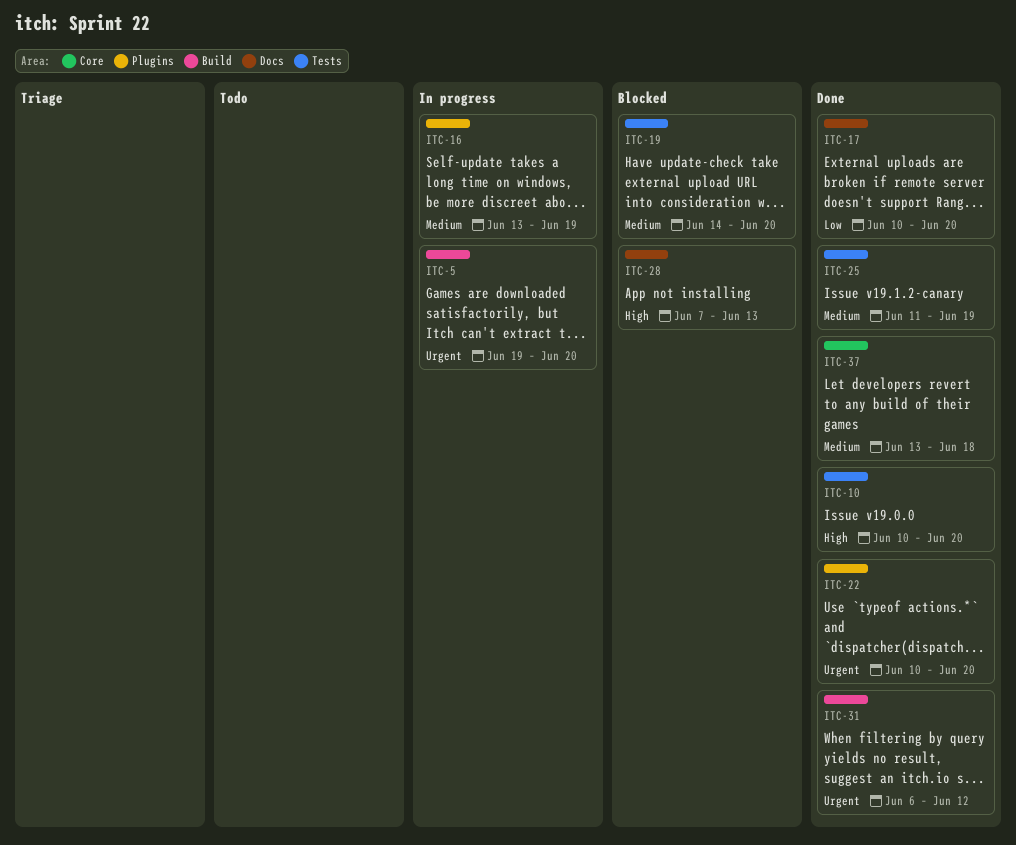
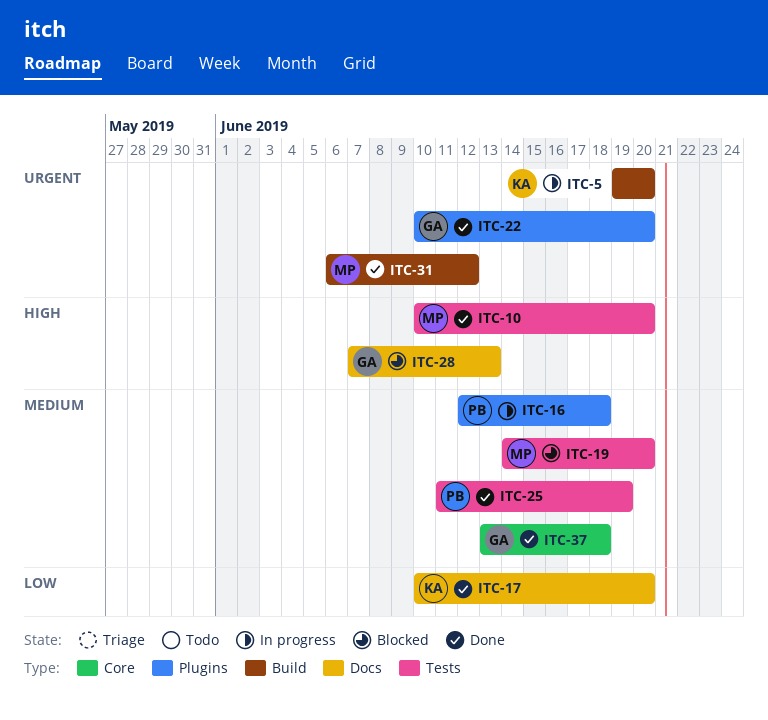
ITC-16, start: Jun 13 -> Jun 12
ITC-16, due: Jun 19 -> Jun 18

